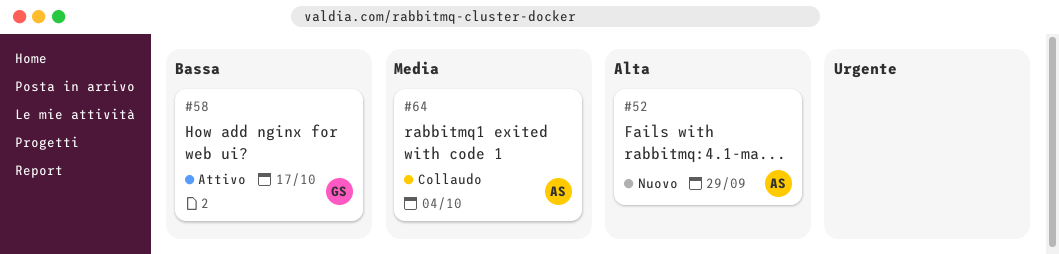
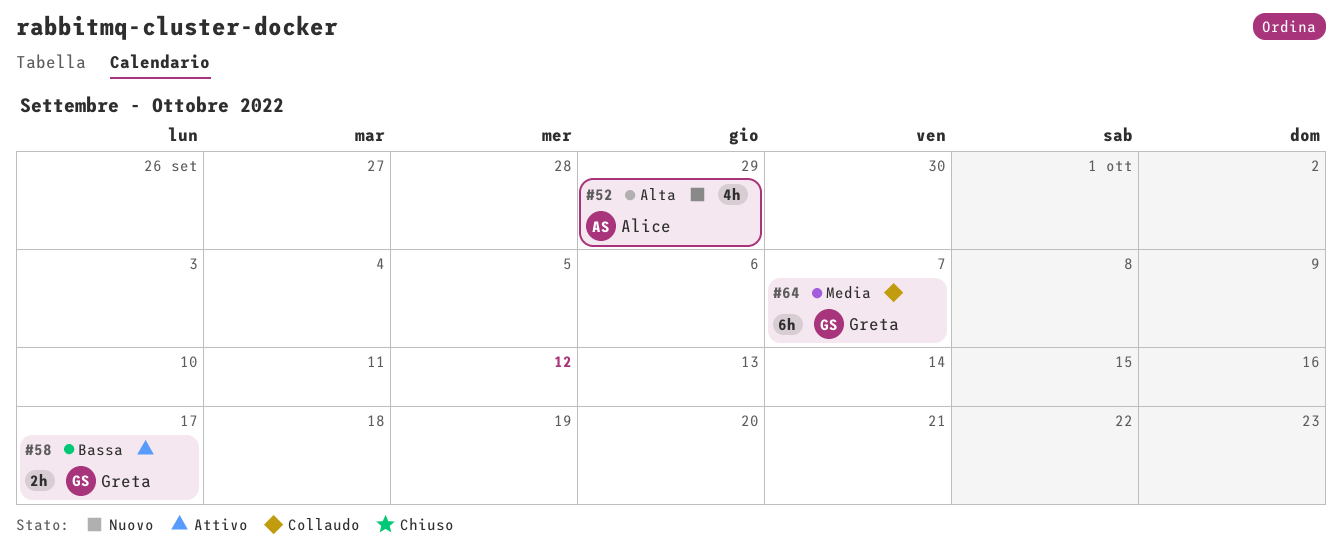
#64, owner: Alice -> Greta
#64, due: Oct 4 -> Oct 7

